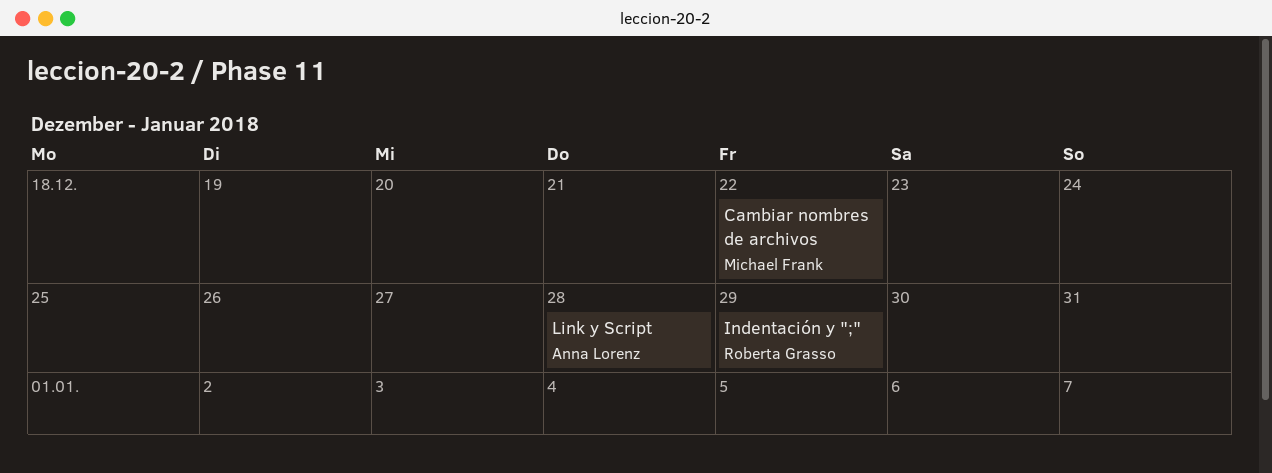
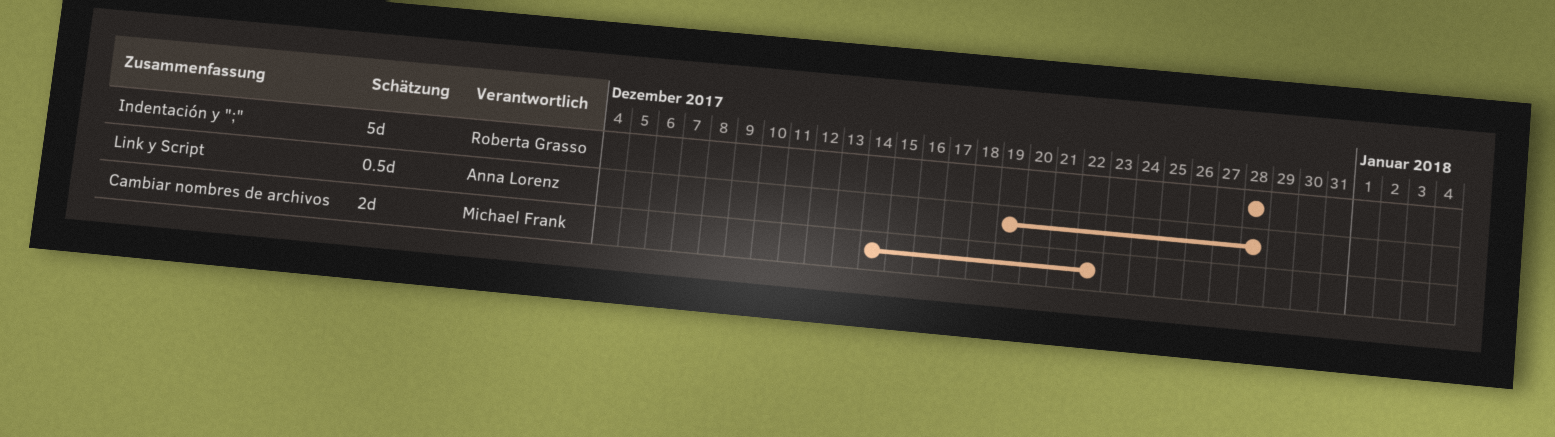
Indentación y ";", due: Dec 29 -> Dec 28

